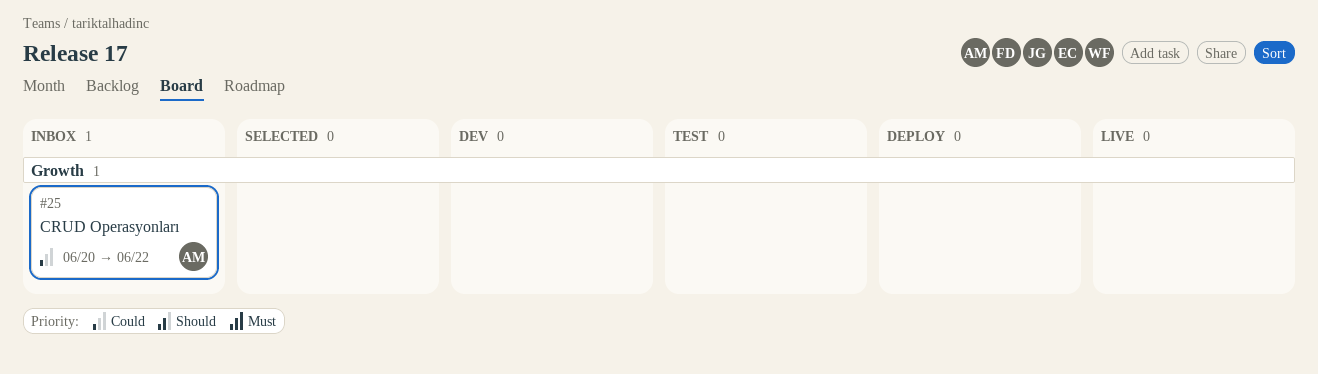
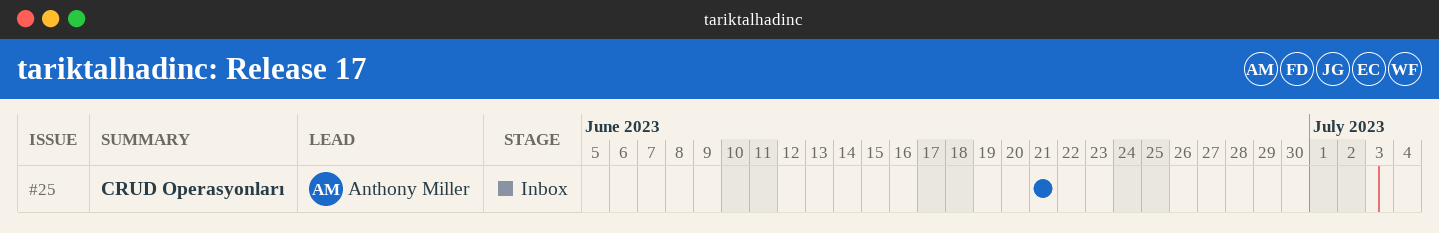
#25, start: Jun 20 -> Jun 21
#25, due: Jun 22 -> Jun 21

